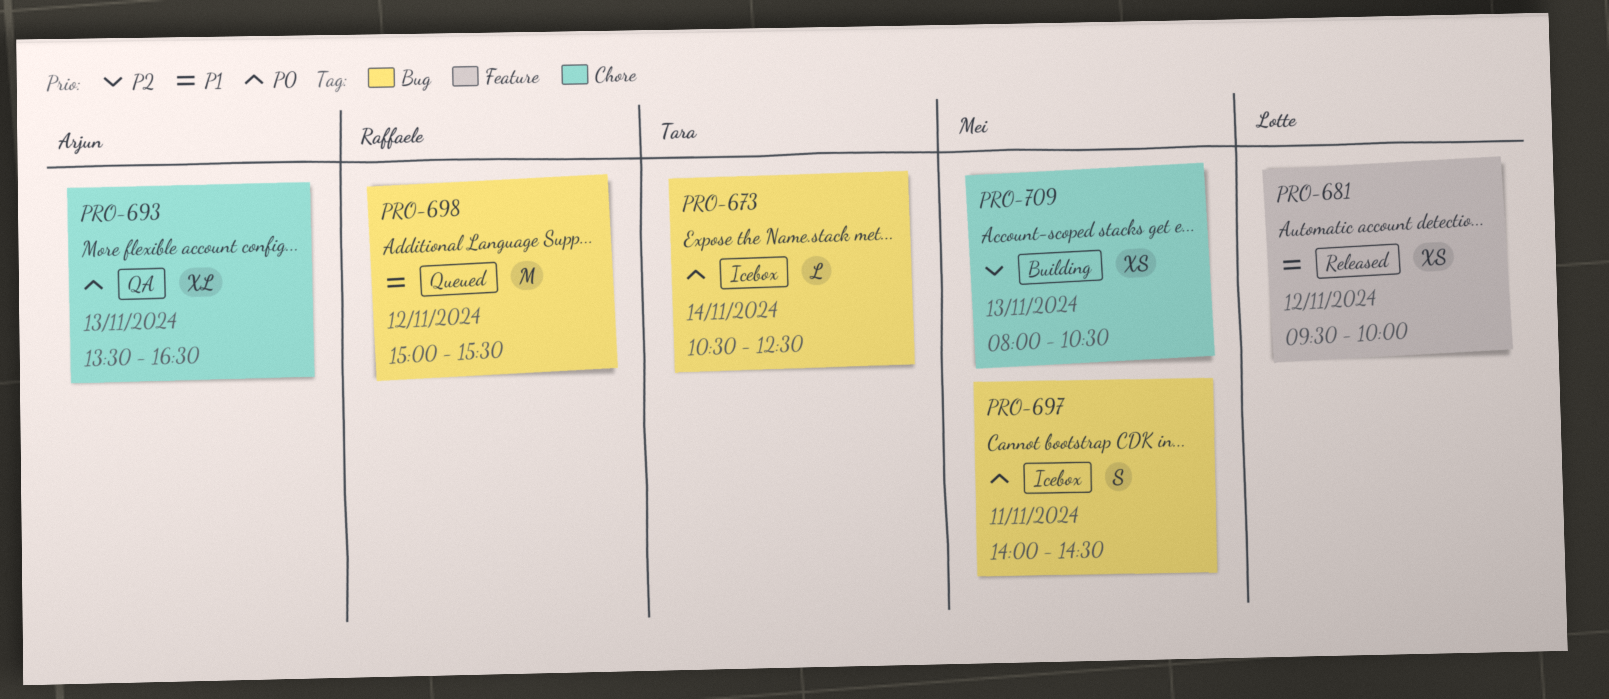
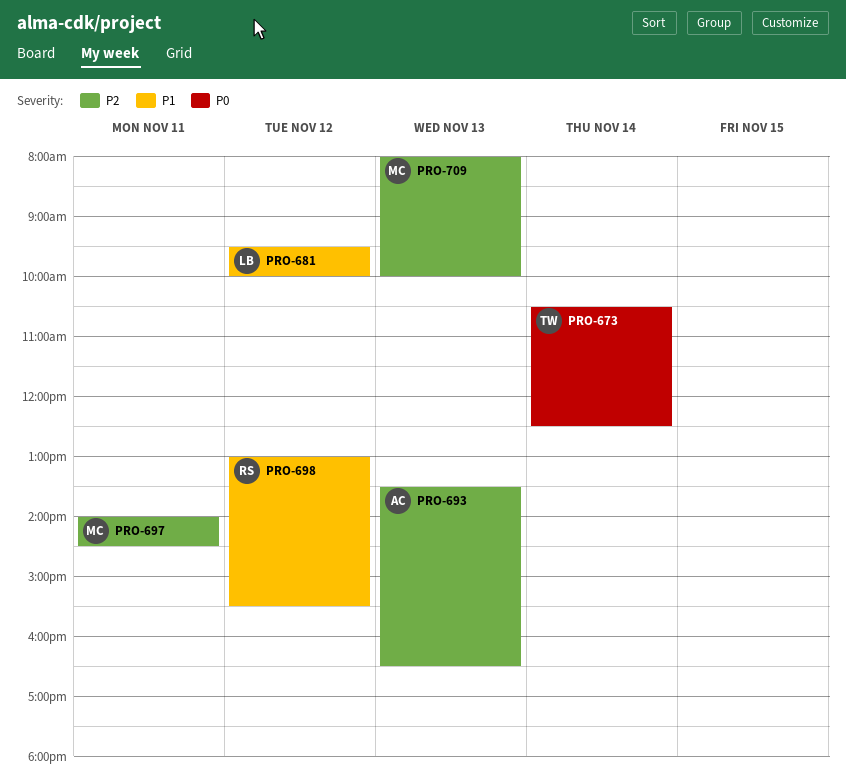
PRO-693, priority: P0 -> P2
PRO-697, priority: P0 -> P2
PRO-698, begins: 15:00 -> 13:00
PRO-709, ends: 10:30 -> 10:00

